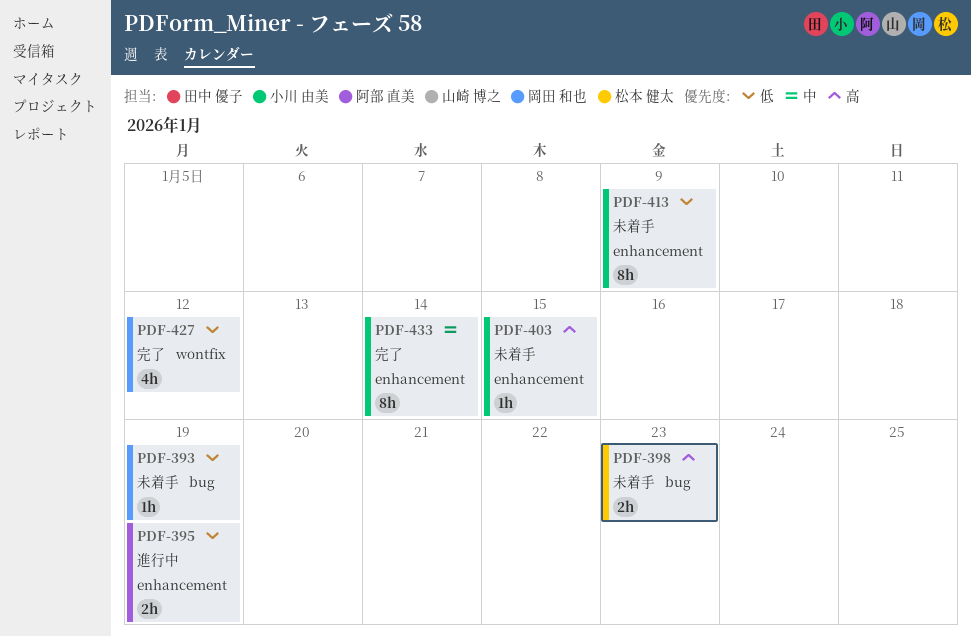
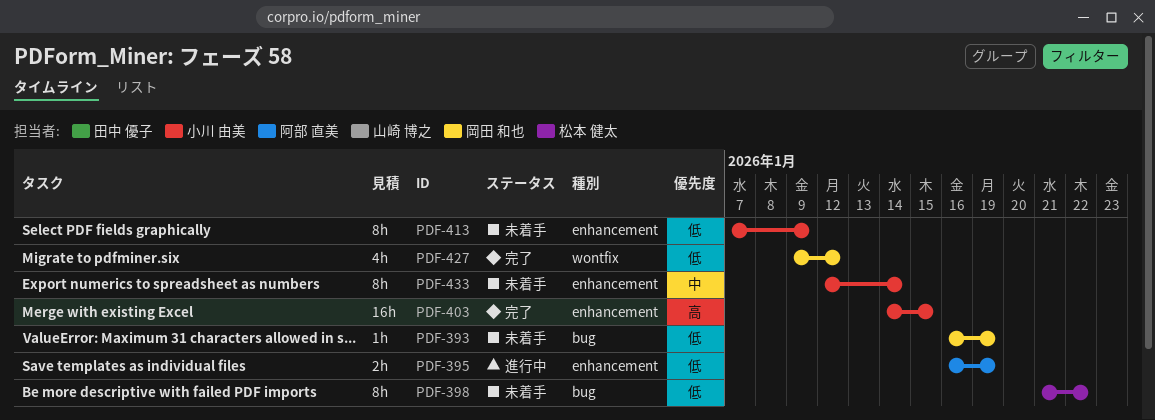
PDF-398, priority: 高 -> 低
PDF-398, estimate: 2h -> 8h
PDF-398, due: Jan 23 -> Jan 22
PDF-403, status: 未着手 -> 完了
PDF-403, estimate: 1h -> 16h
PDF-433, status: 完了 -> 未着手

